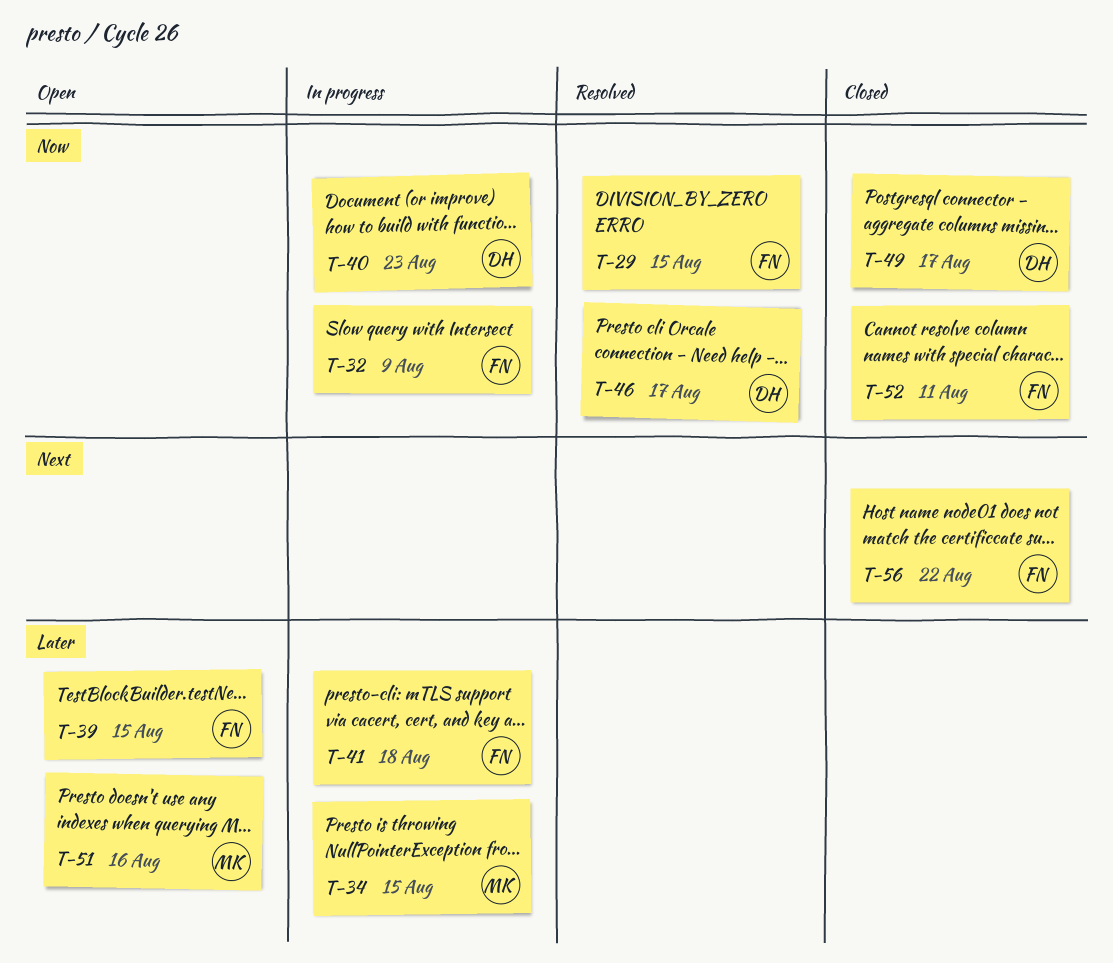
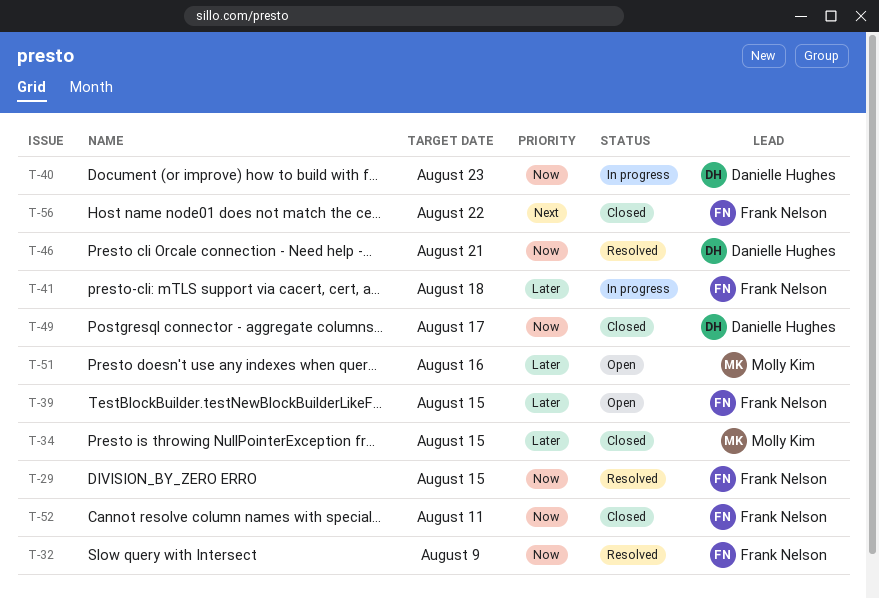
T-32, status: In progress -> Resolved
T-34, status: In progress -> Closed
T-46, due: Aug 17 -> Aug 21

